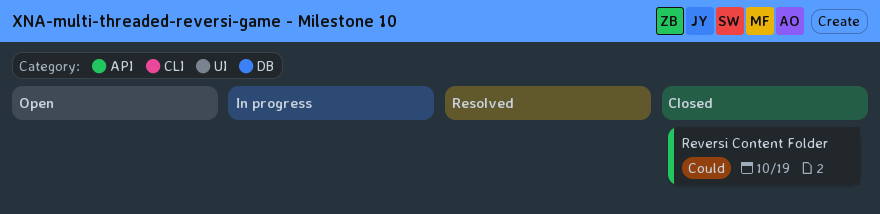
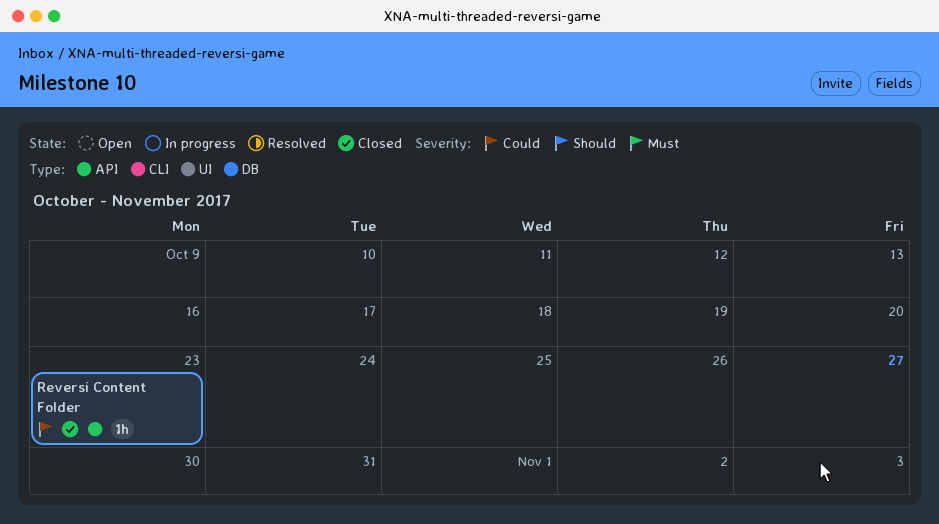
Reversi Content Folder, due: Oct 19 -> Oct 23

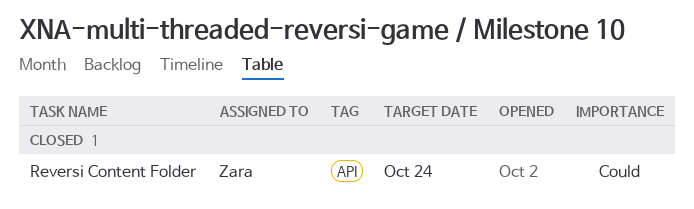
Reversi Content Folder, due: Oct 23 -> Oct 24

